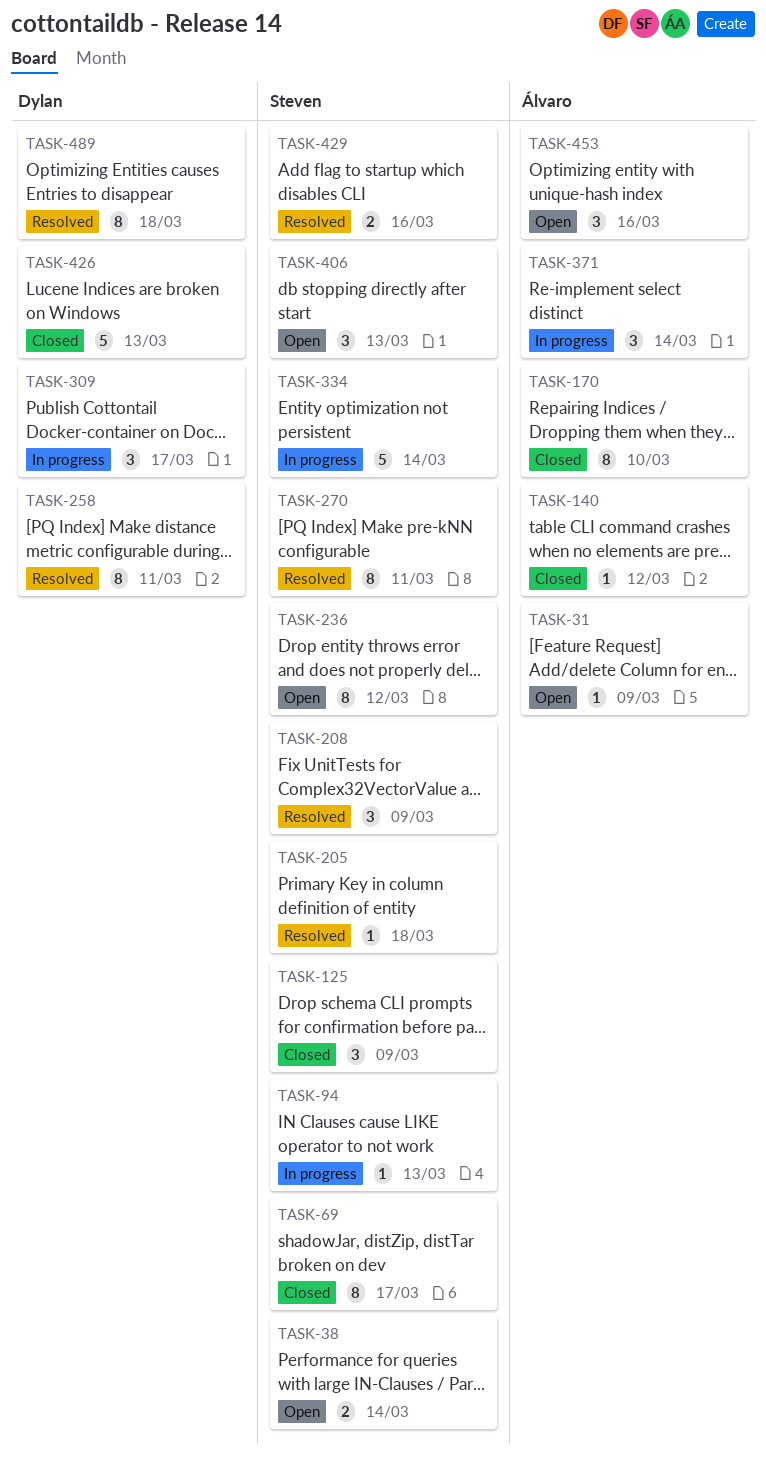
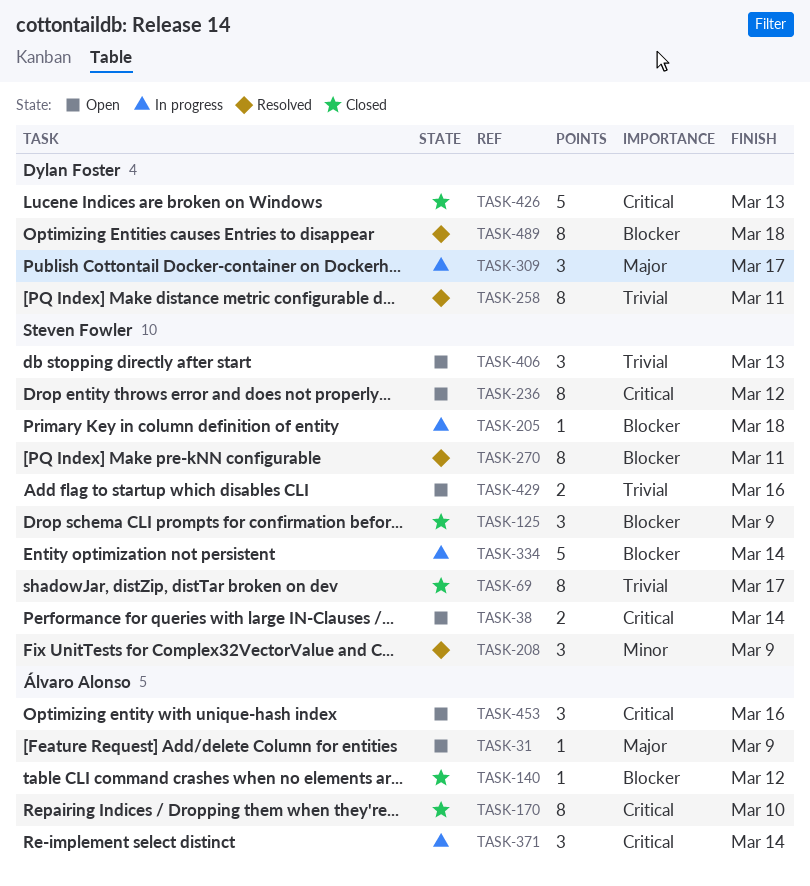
TASK-94: present -> none
TASK-205, status: Resolved -> In progress
TASK-429, status: Resolved -> Open

